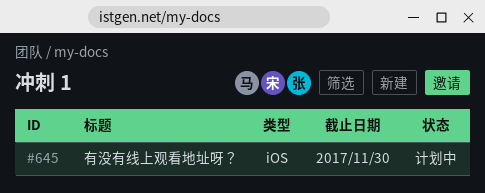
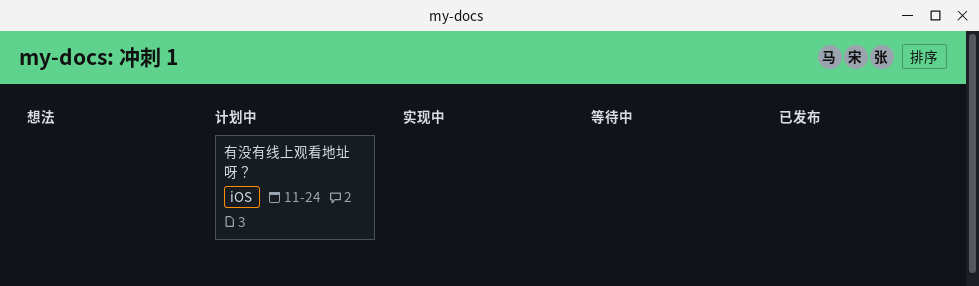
有没有线上观看地址呀？, due: Nov 30 -> Nov 24

